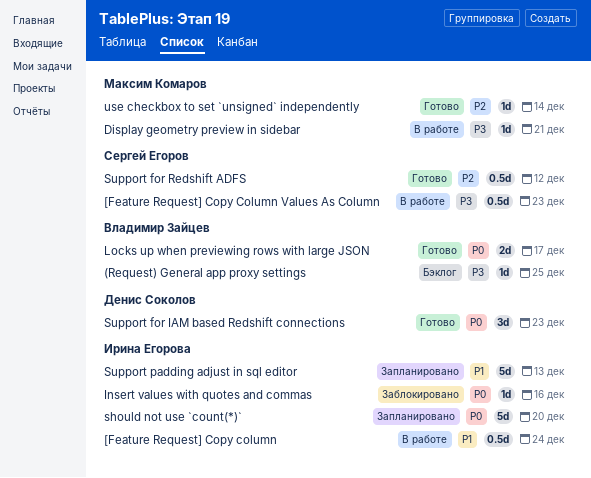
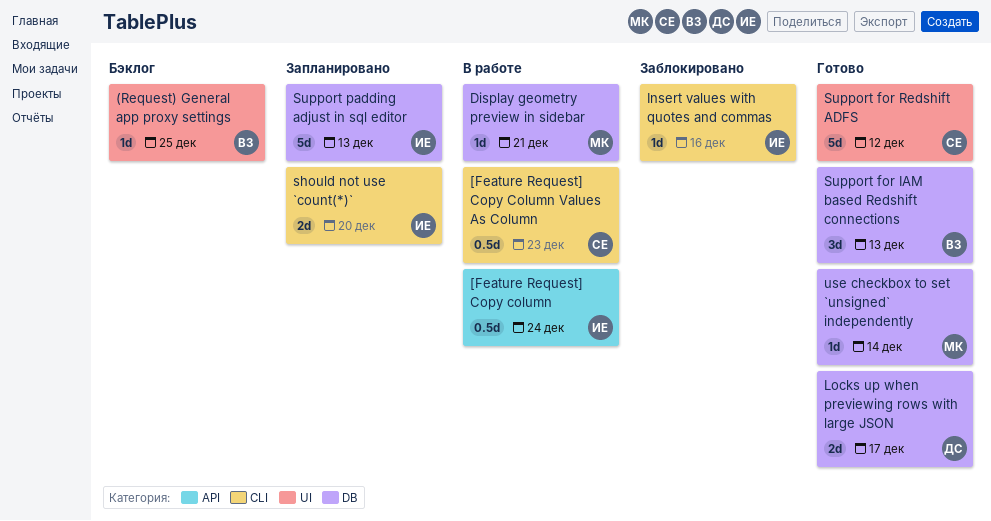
Locks up when previewing rows with large JSON, owner: Владимир Зайцев -> Денис Соколов
should not use `count(*)`, estimate: 5d -> 2d
Support for IAM based Redshift connections, owner: Денис Соколов -> Владимир Зайцев
Support for IAM based Redshift connections, due: Dec 23 -> Dec 13
Support for Redshift ADFS, estimate: 0.5d -> 5d

